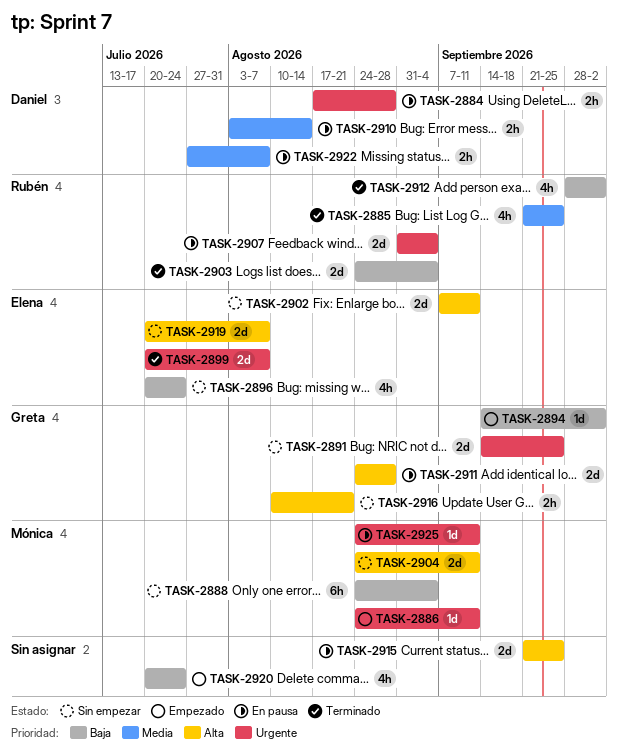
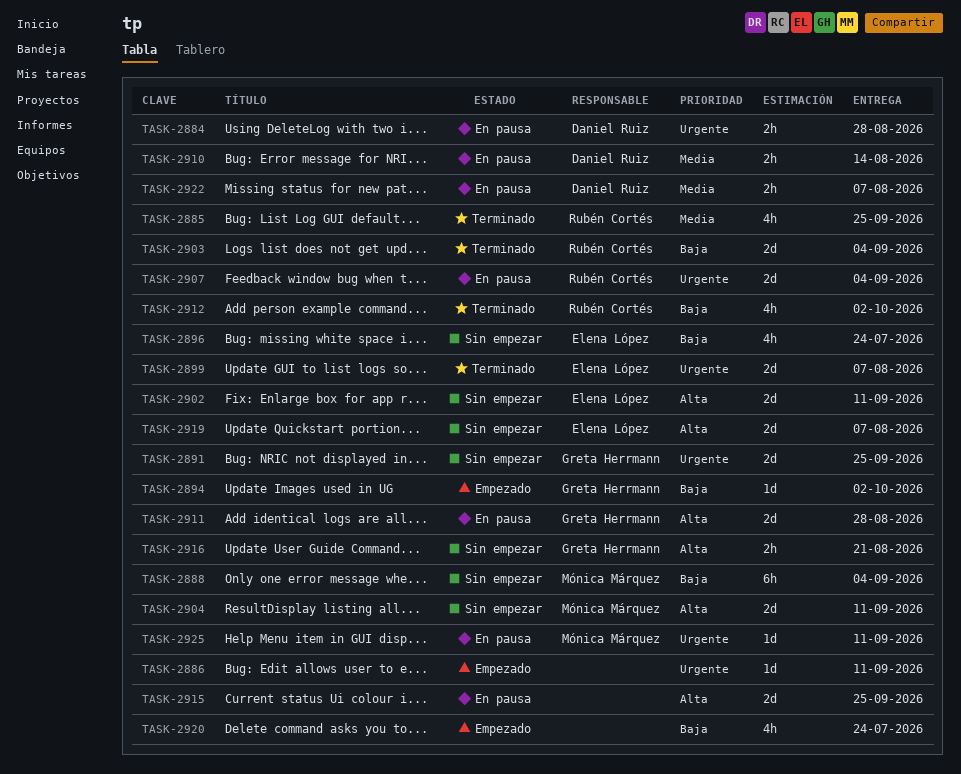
TASK-2886, owner: Mónica Márquez -> none

